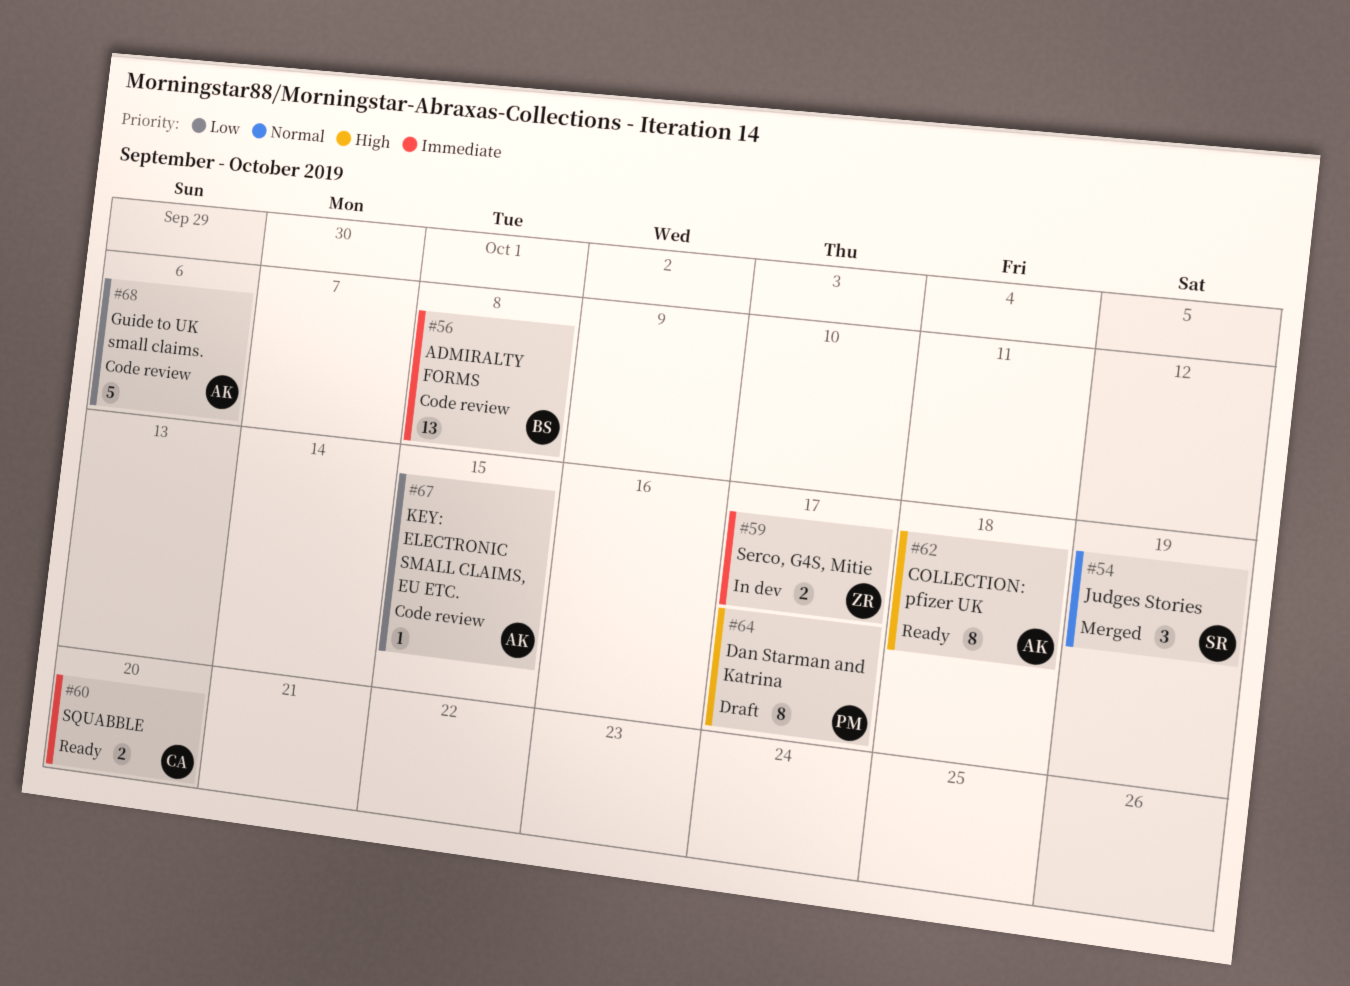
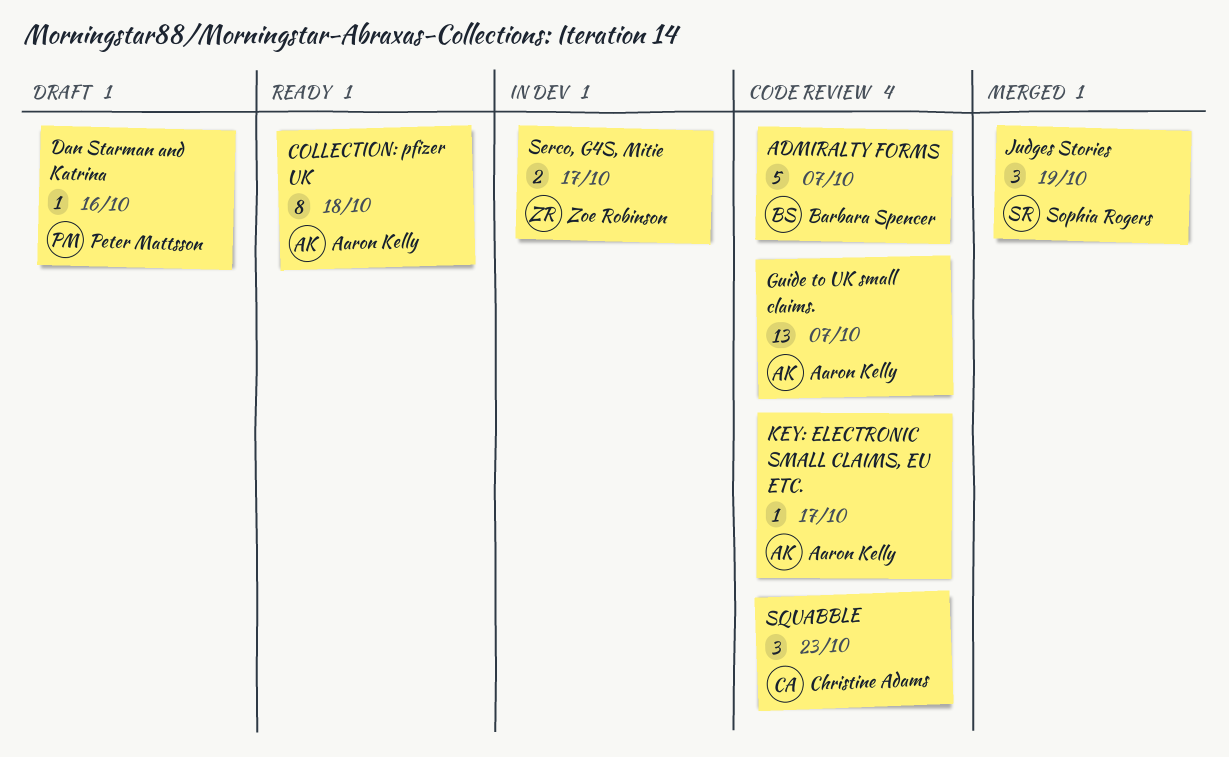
ADMIRALTY FORMS, estimate: 13 -> 5
ADMIRALTY FORMS, due: Oct 8 -> Oct 7
Dan Starman and Katrina, estimate: 8 -> 1
Dan Starman and Katrina, due: Oct 17 -> Oct 16
Guide to UK small claims., estimate: 5 -> 13
Guide to UK small claims., due: Oct 6 -> Oct 7
KEY: ELECTRONIC SMALL CLAIMS, EU ETC., due: Oct 15 -> Oct 17
SQUABBLE, status: Ready -> Code review
SQUABBLE, estimate: 2 -> 3
SQUABBLE, due: Oct 20 -> Oct 23

